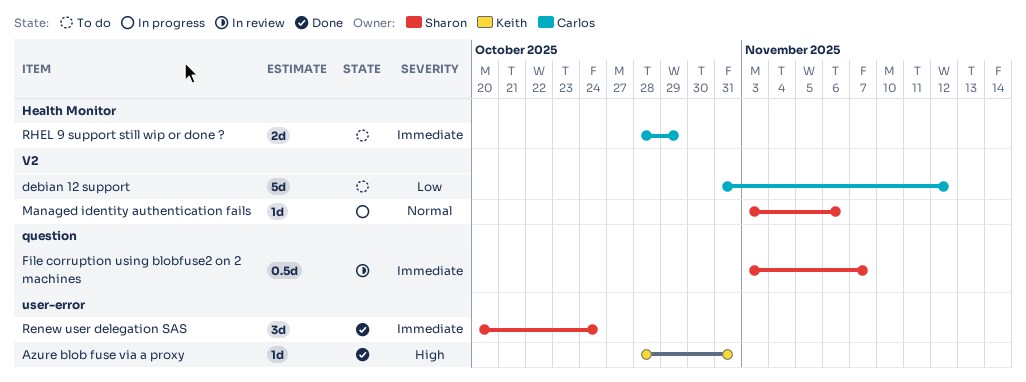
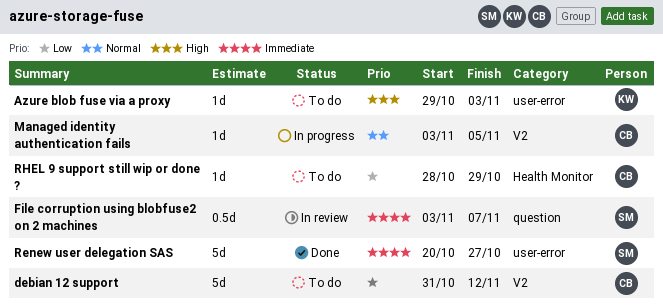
Azure blob fuse via a proxy, status: Done -> To do
Azure blob fuse via a proxy, start: Oct 28 -> Oct 29
Azure blob fuse via a proxy, due: Oct 31 -> Nov 3
Managed identity authentication fails, owner: Sharon -> Carlos
Managed identity authentication fails, due: Nov 6 -> Nov 5
Renew user delegation SAS, estimate: 3d -> 5d
Renew user delegation SAS, due: Oct 24 -> Oct 27
RHEL 9 support still wip or done ?, priority: Immediate -> Low
RHEL 9 support still wip or done ?, estimate: 2d -> 1d

